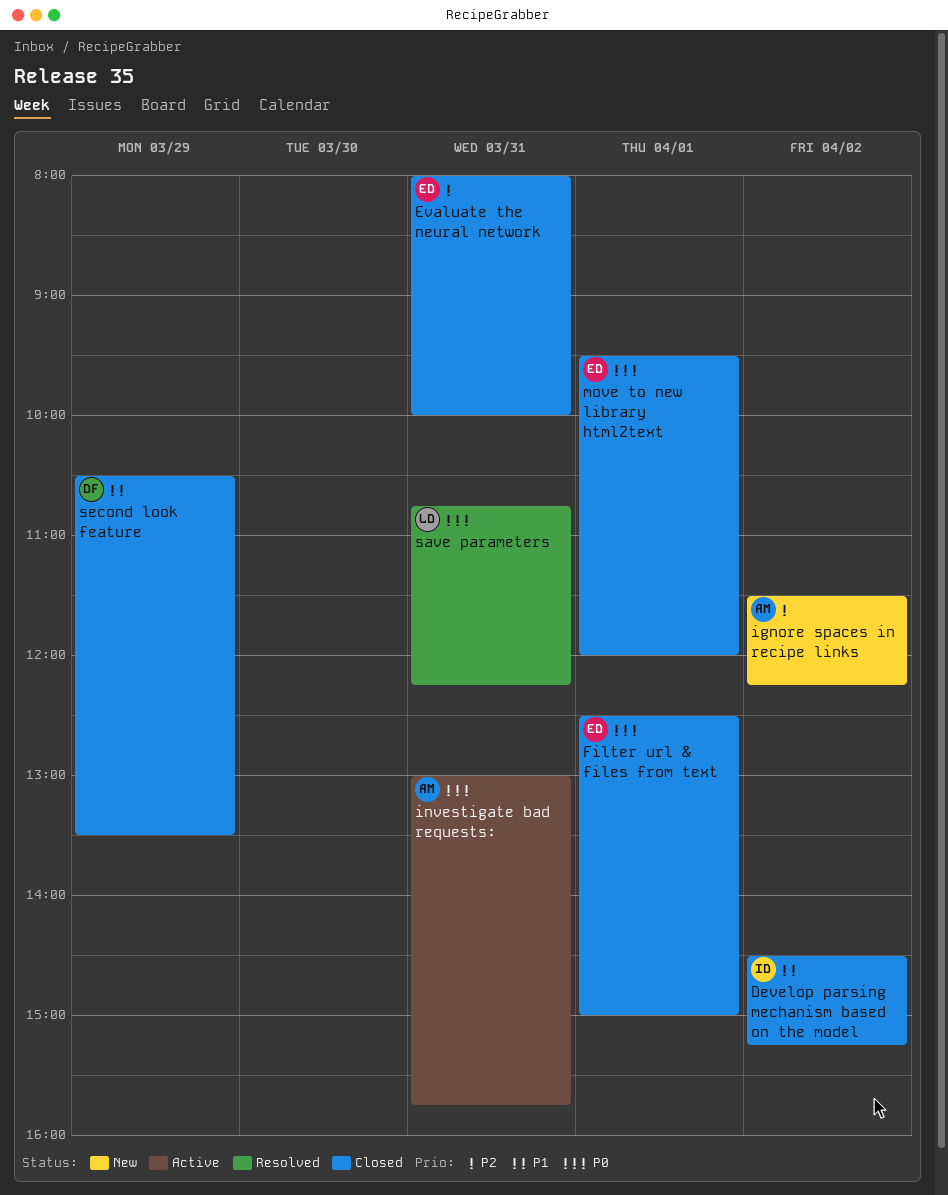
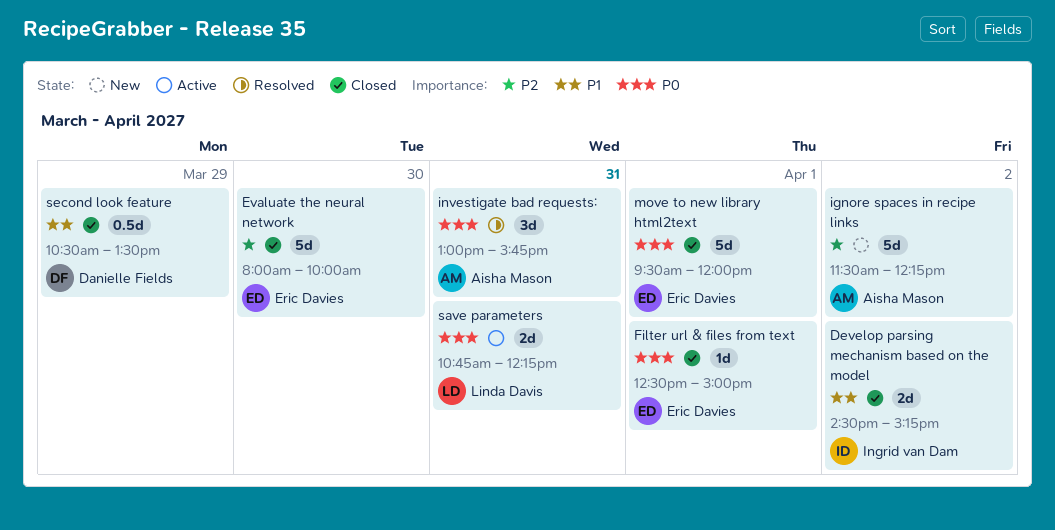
Evaluate the neural network, day: Mar 31 -> Mar 30
investigate bad requests:, status: Active -> Resolved
save parameters, status: Resolved -> Active

